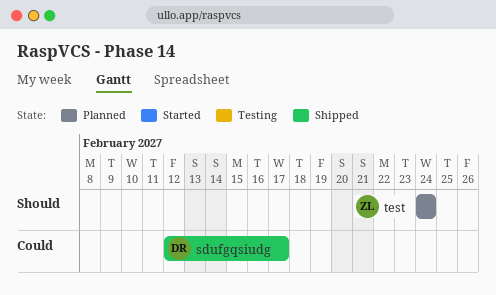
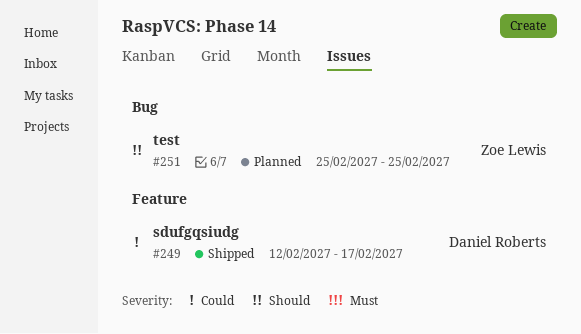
test, start: Feb 24 -> Feb 25
test, due: Feb 24 -> Feb 25

